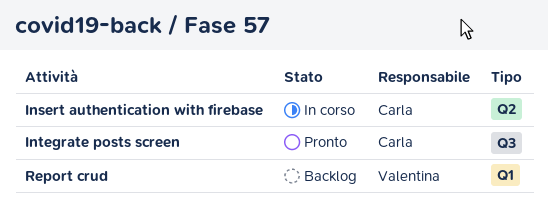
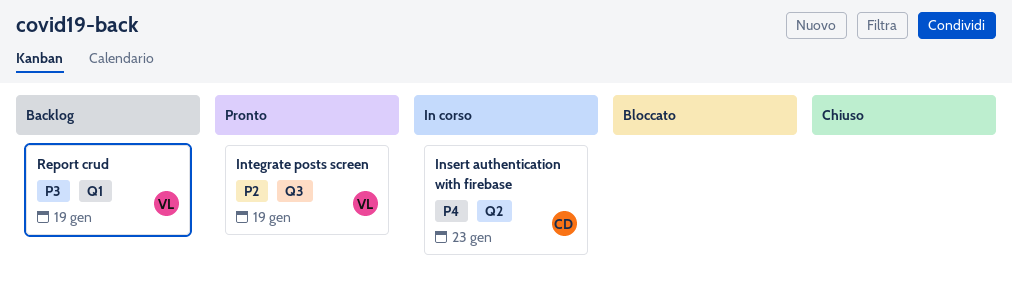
Integrate posts screen, owner: Carla -> Valentina

